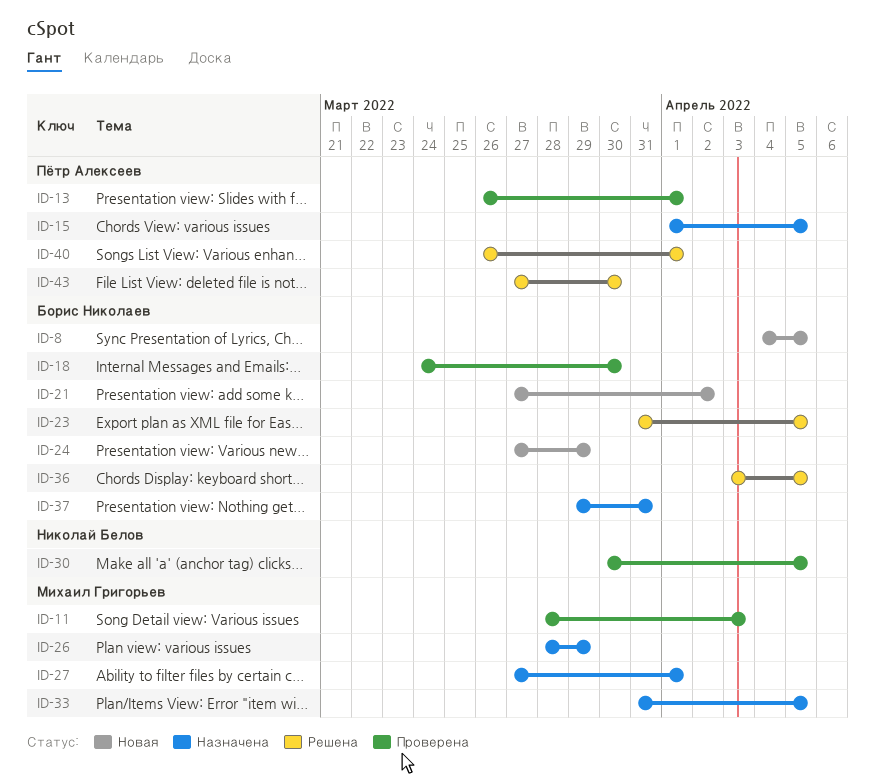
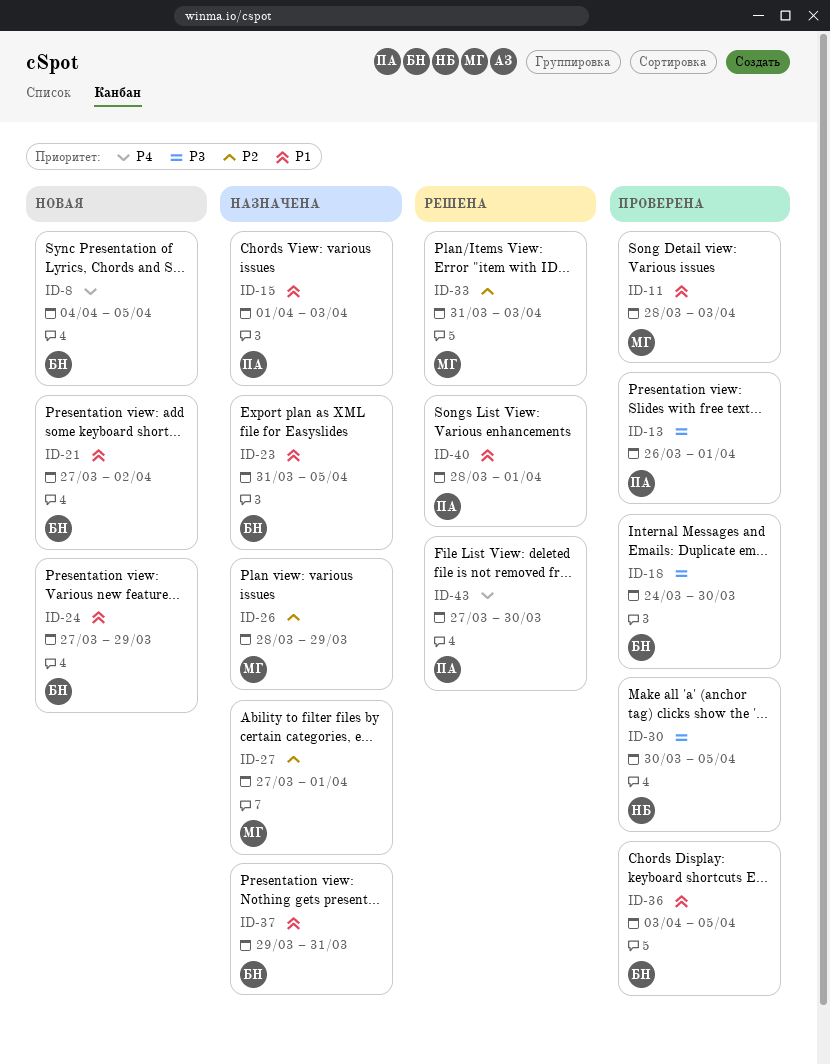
ID-15, due: Apr 5 -> Apr 3
ID-23, status: Решена -> Назначена
ID-33, status: Назначена -> Решена
ID-33, due: Apr 5 -> Apr 3
ID-36, status: Решена -> Проверена
ID-40, start: Mar 26 -> Mar 28

